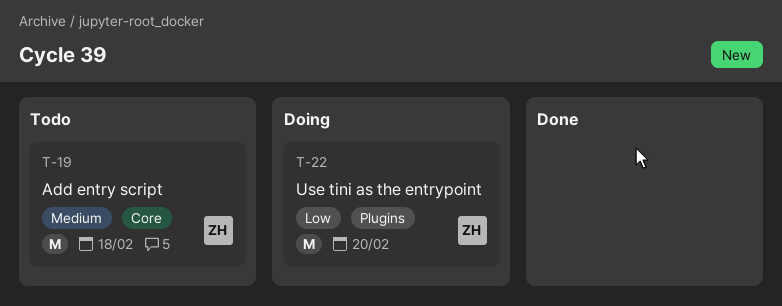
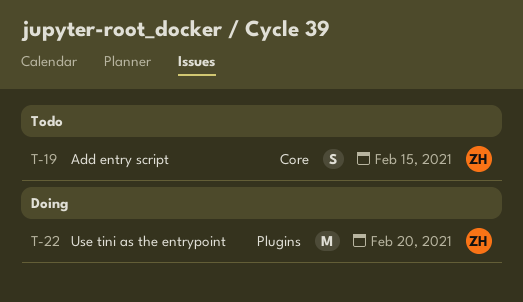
T-19, estimate: M -> S
T-19, due: Feb 18 -> Feb 15

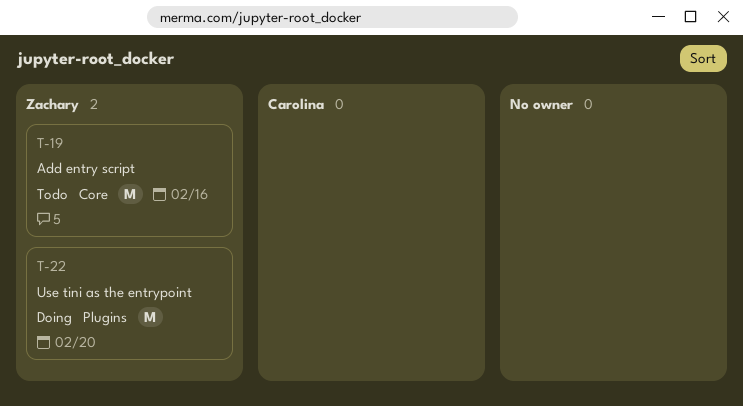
T-19, estimate: S -> M
T-19, due: Feb 15 -> Feb 16

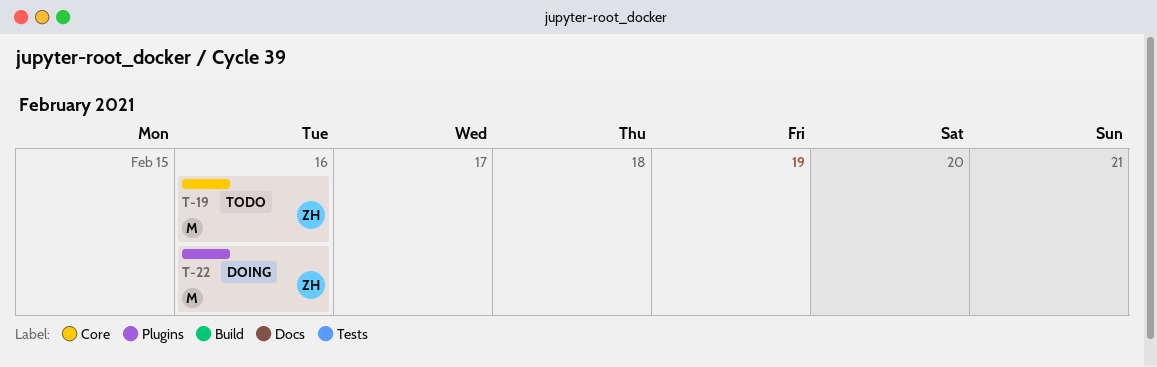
T-22, due: Feb 20 -> Feb 16

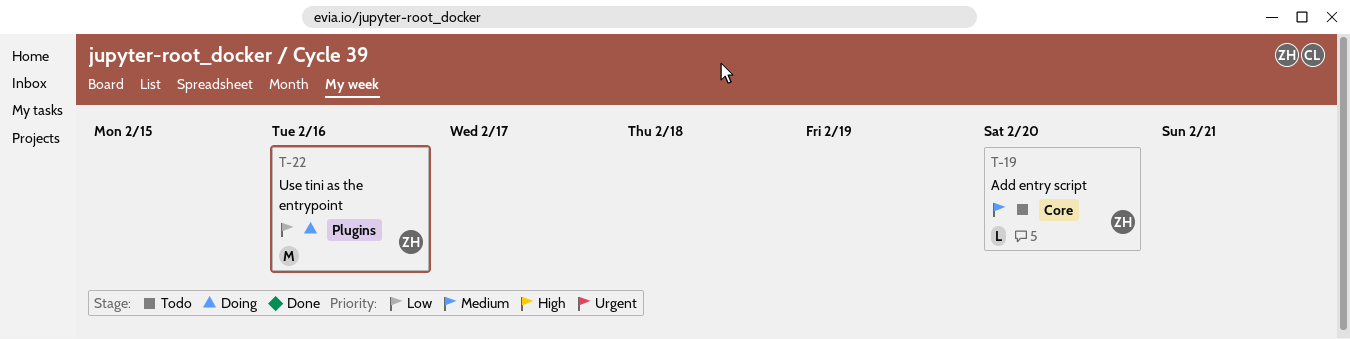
T-19, estimate: M -> L
T-19, due: Feb 16 -> Feb 20

